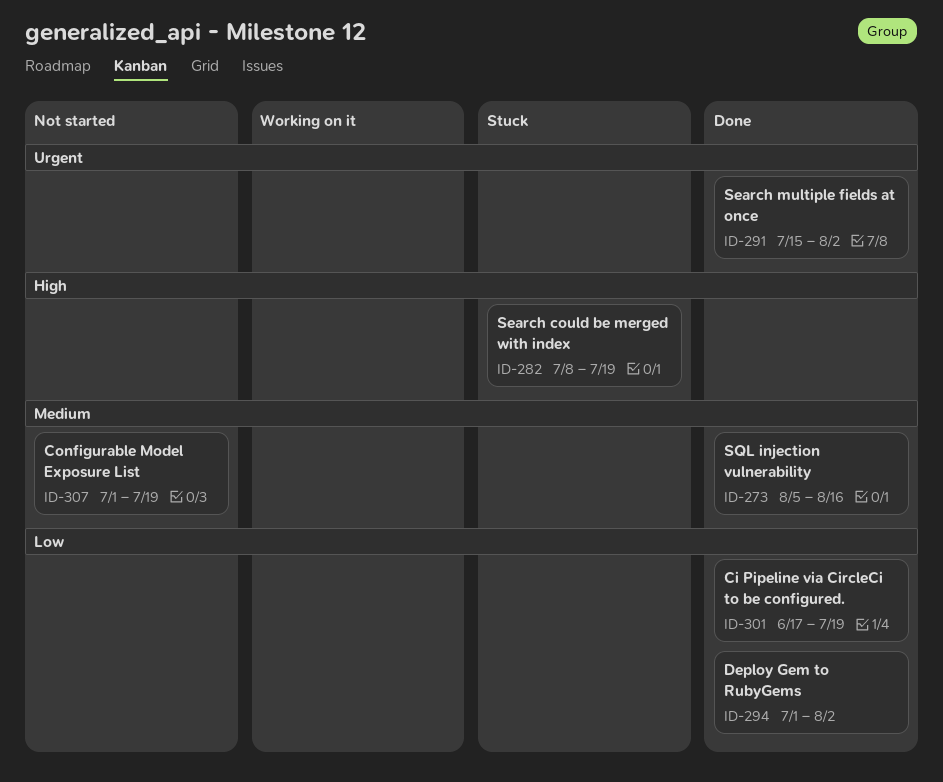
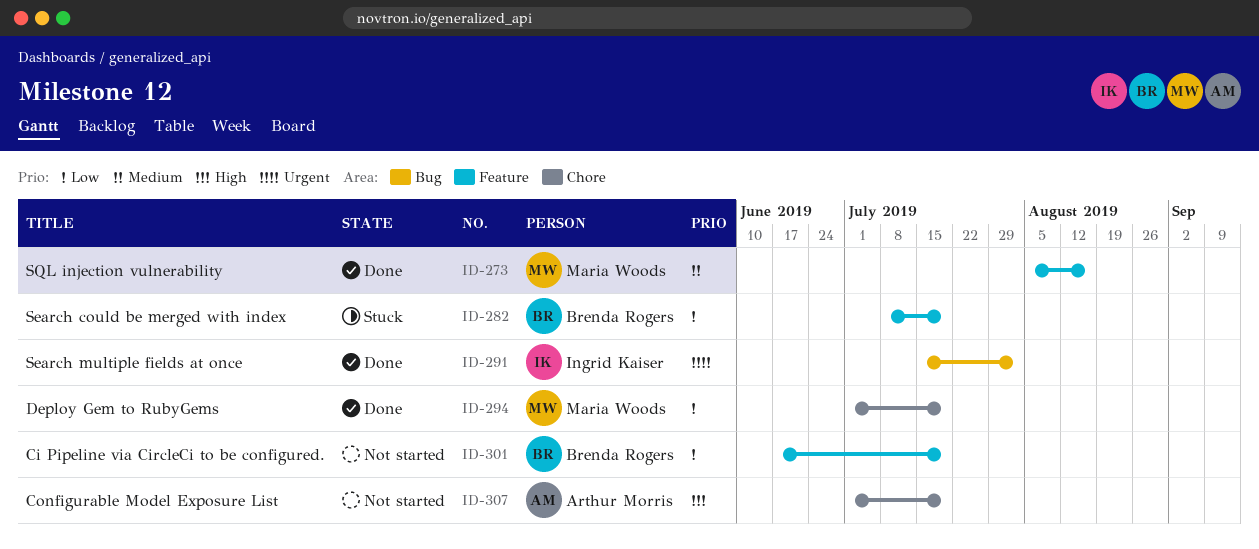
ID-282, priority: High -> Low
ID-294, due: Aug 2 -> Jul 19
ID-301, status: Done -> Not started
ID-307, priority: Medium -> High

